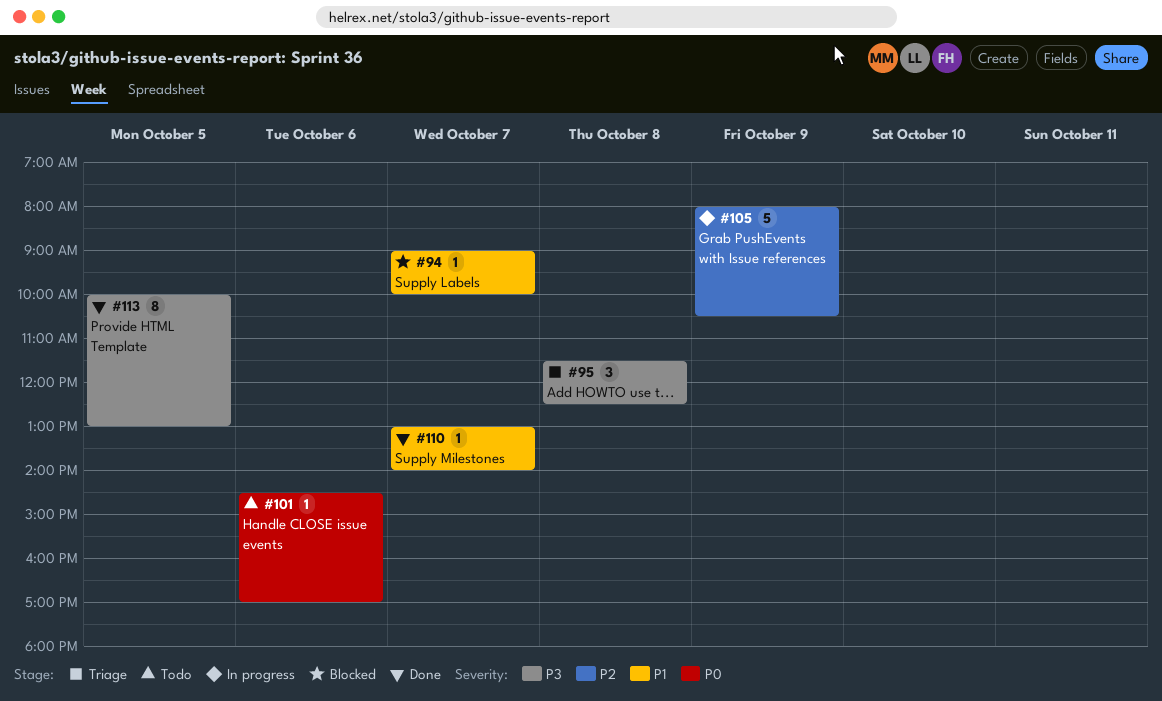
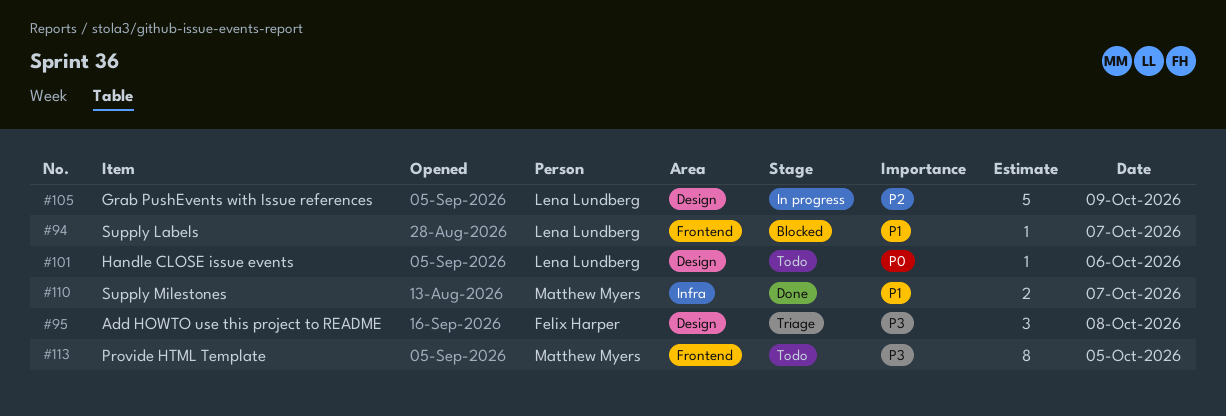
#110, estimate: 1 -> 2
#113, status: Done -> Todo

